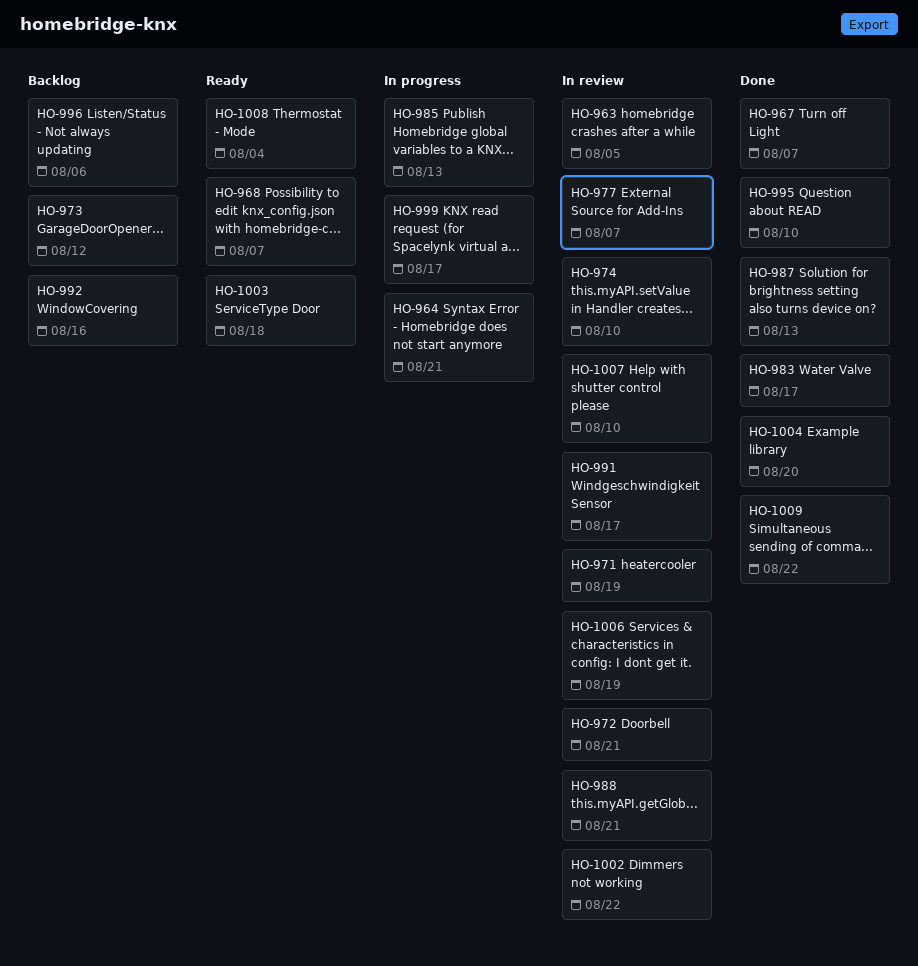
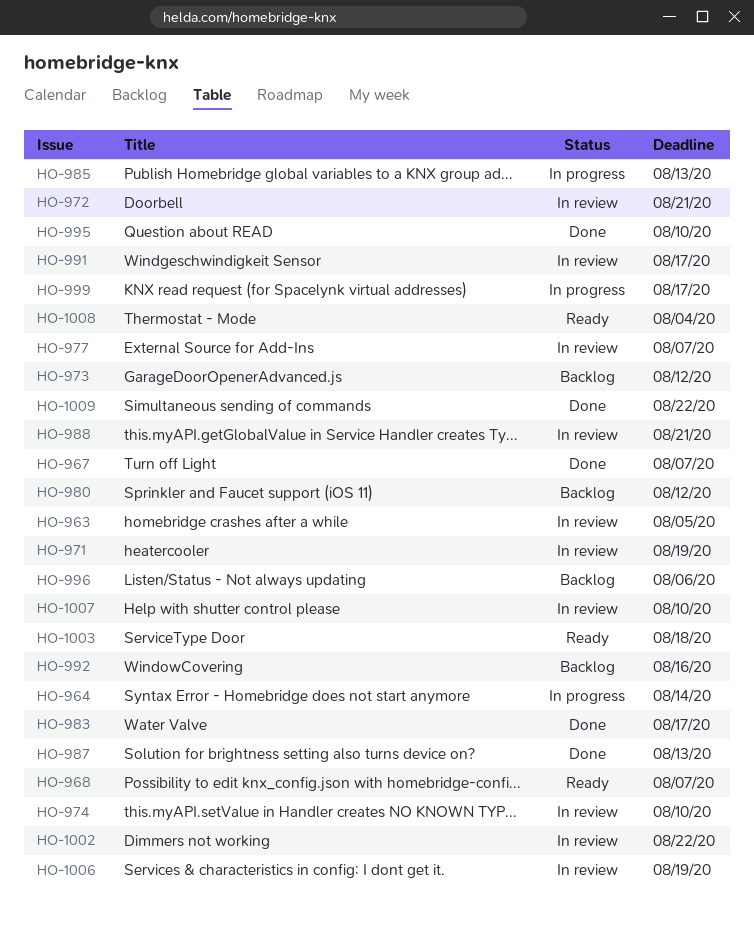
HO-964, due: Aug 21 -> Aug 14
HO-980: none -> present
HO-1004: present -> none

